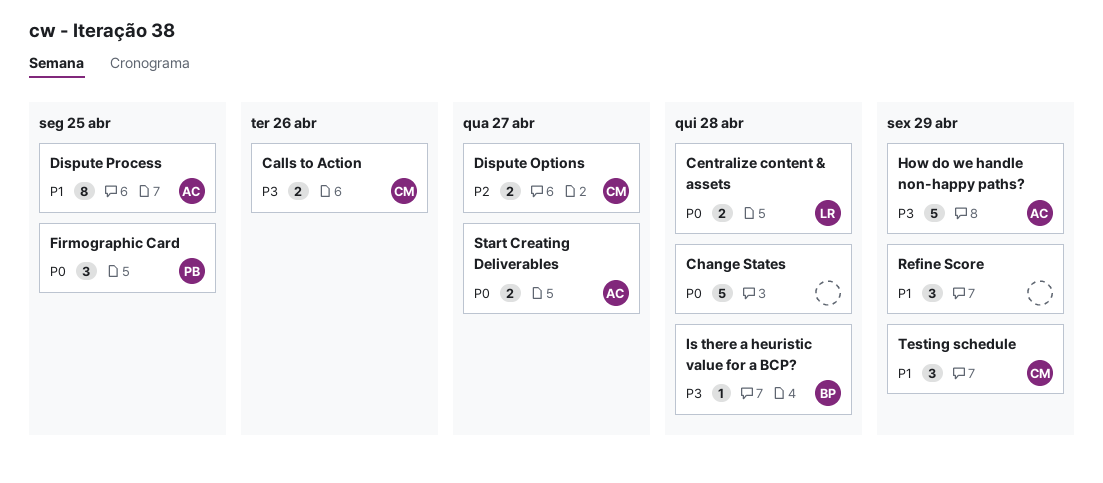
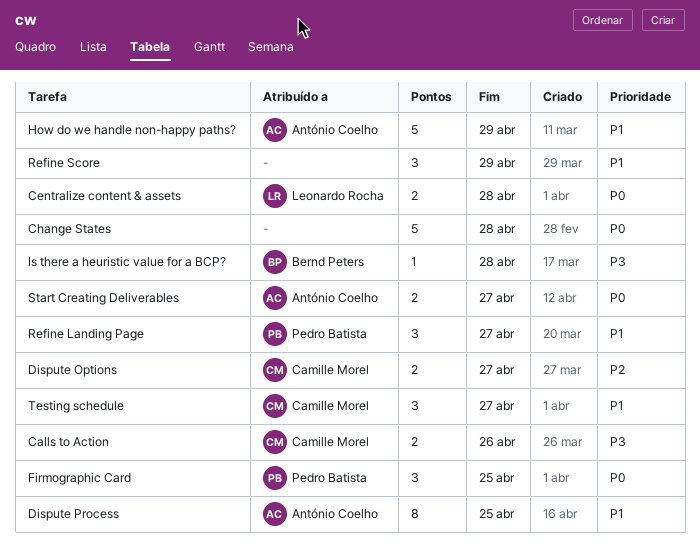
How do we handle non-happy paths?, priority: P3 -> P1
Refine Landing Page: none -> present
Testing schedule, due: Apr 29 -> Apr 27

